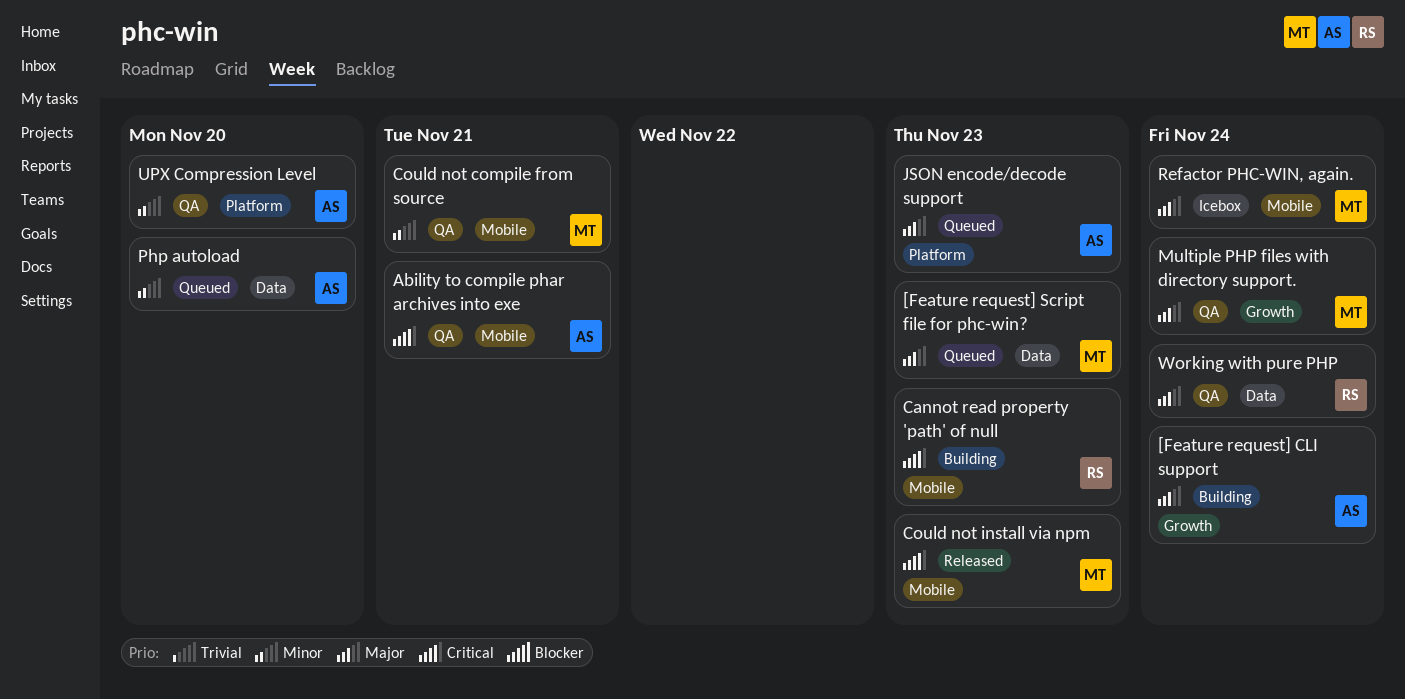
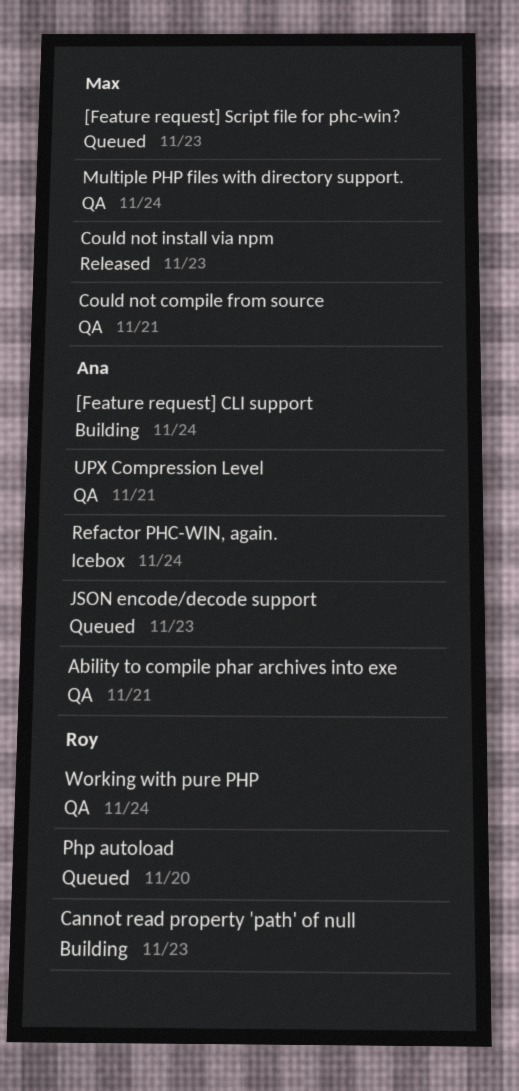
Php autoload, owner: Ana -> Roy
Refactor PHC-WIN, again., owner: Max -> Ana
UPX Compression Level, due: Nov 20 -> Nov 21

